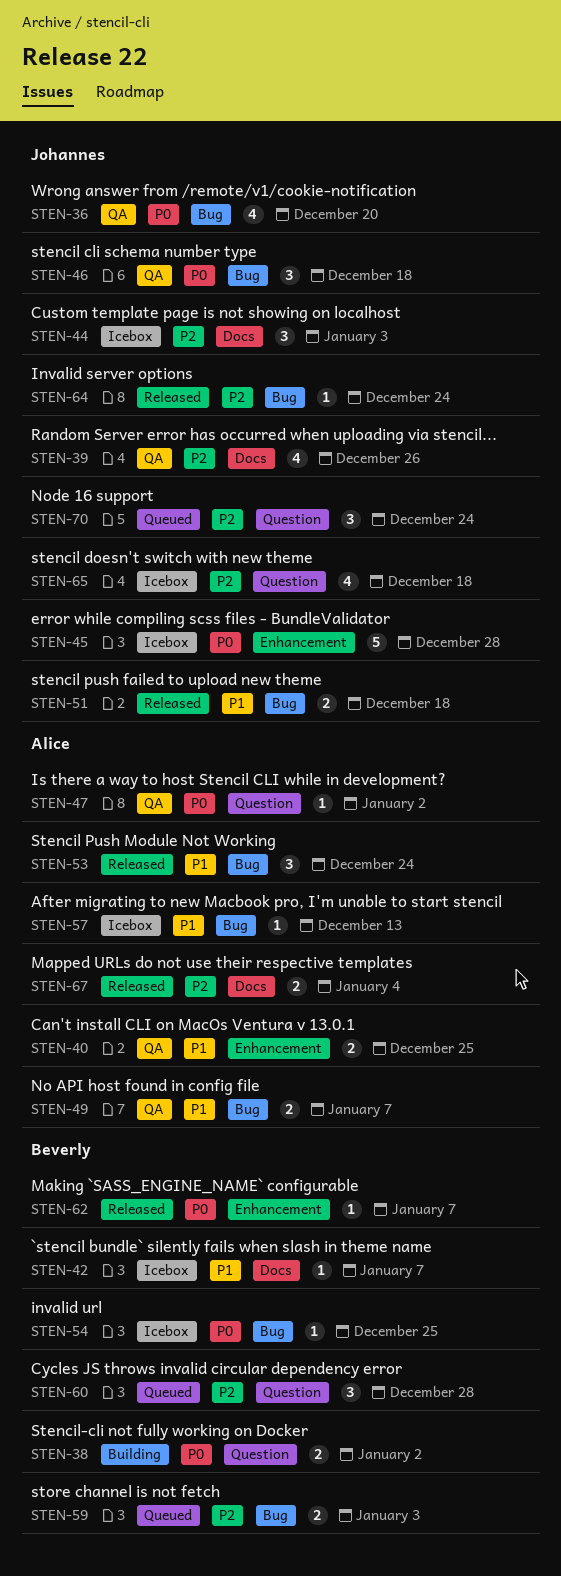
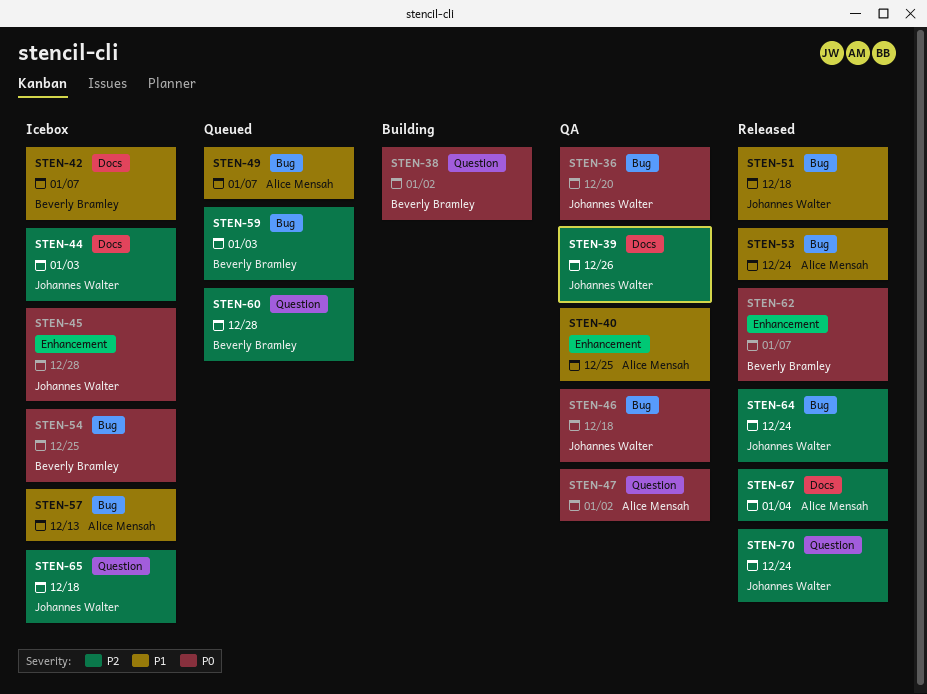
STEN-49, status: QA -> Queued
STEN-70, status: Queued -> Released

